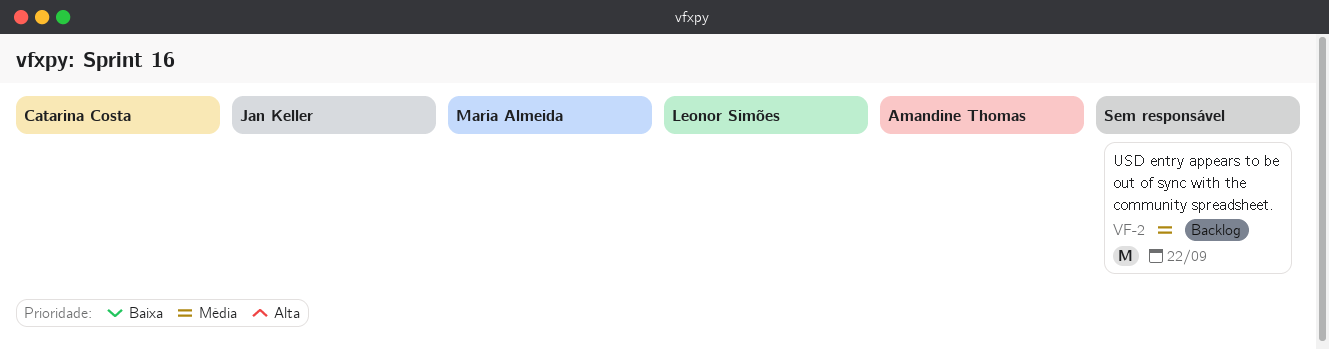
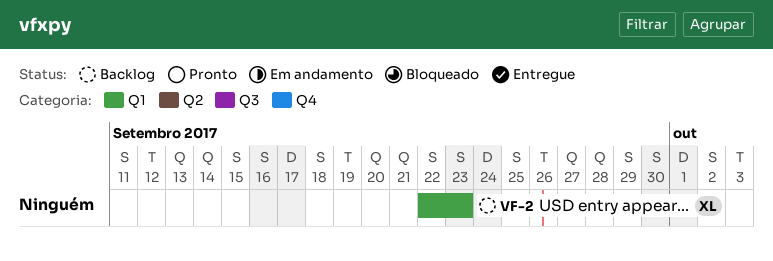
VF-2, estimate: M -> XL
VF-2, due: Sep 22 -> Sep 23

